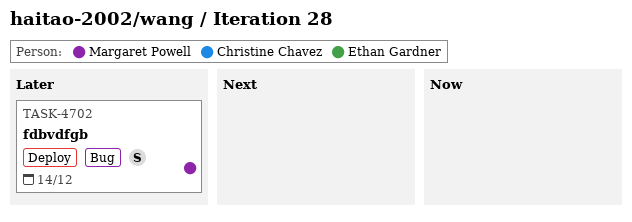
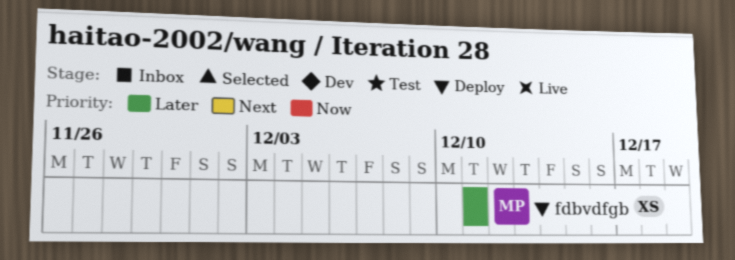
fdbvdfgb, estimate: S -> XS
fdbvdfgb, due: Dec 14 -> Dec 11

